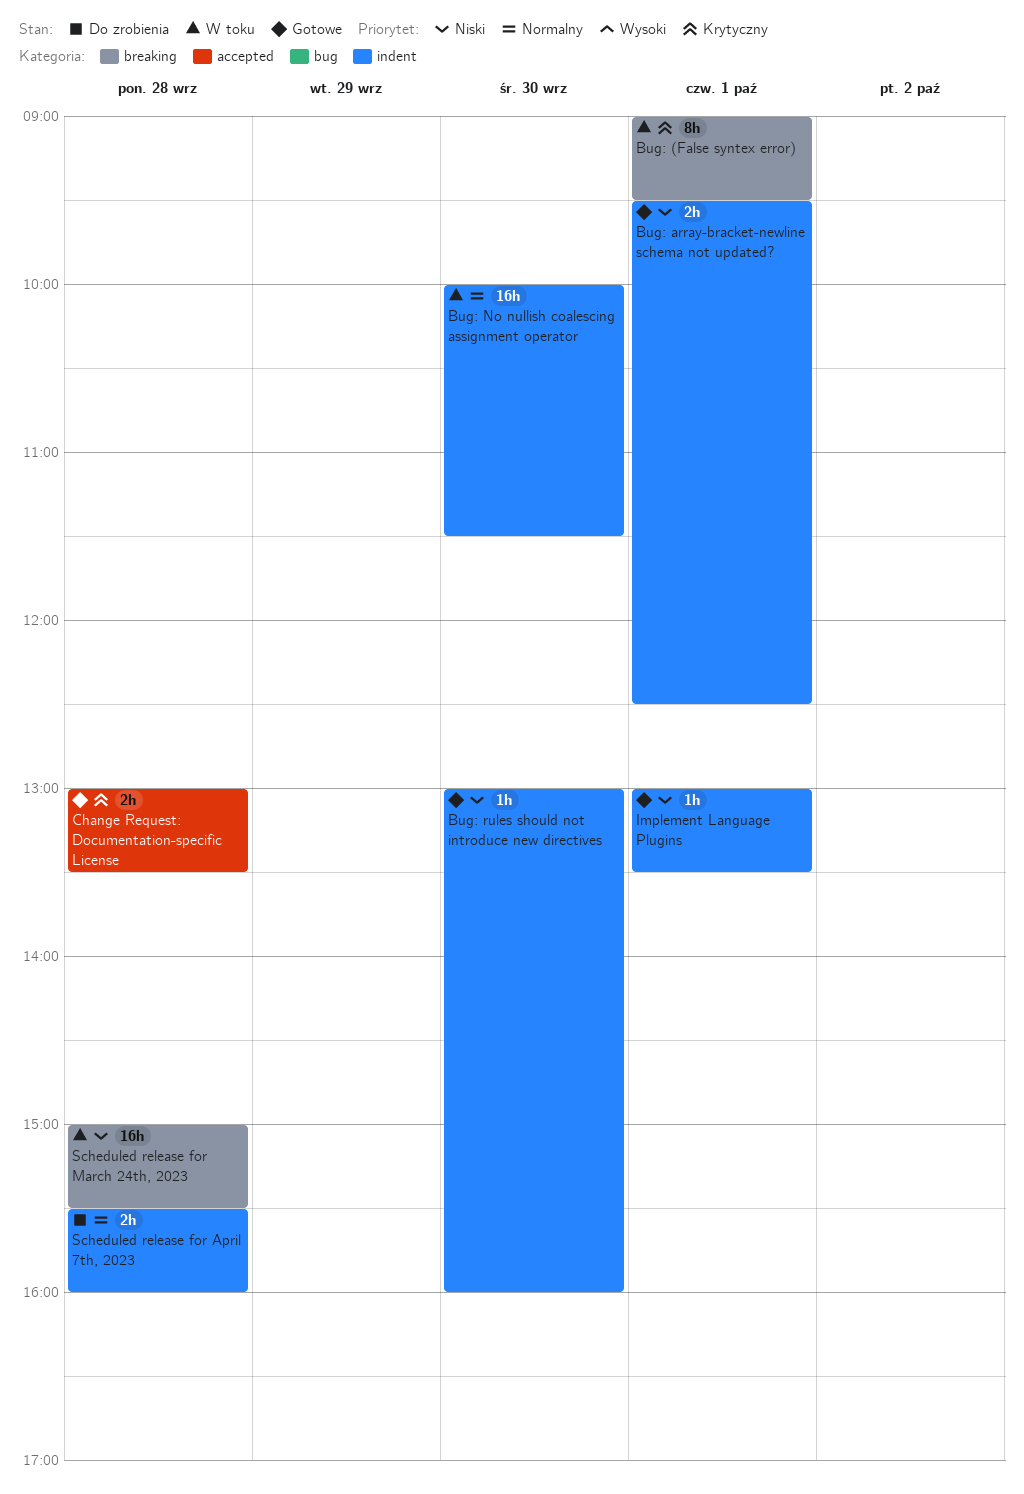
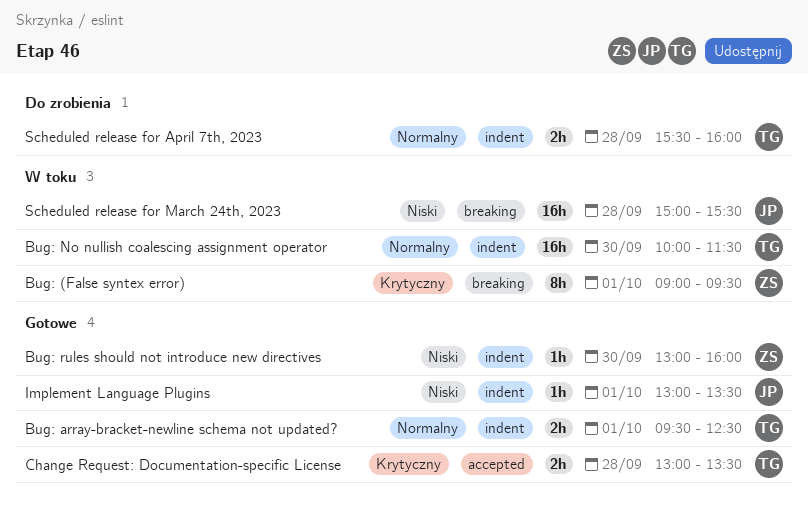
Bug: array-bracket-newline schema not updated?, priority: Niski -> Normalny

